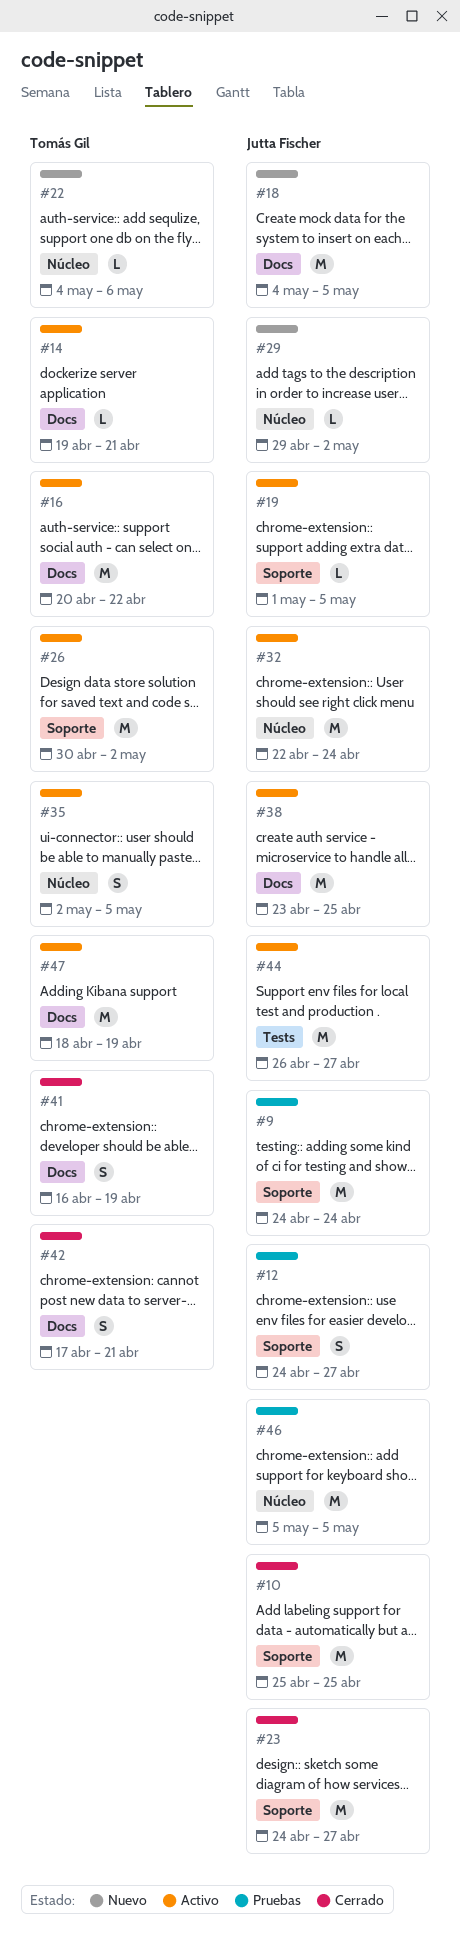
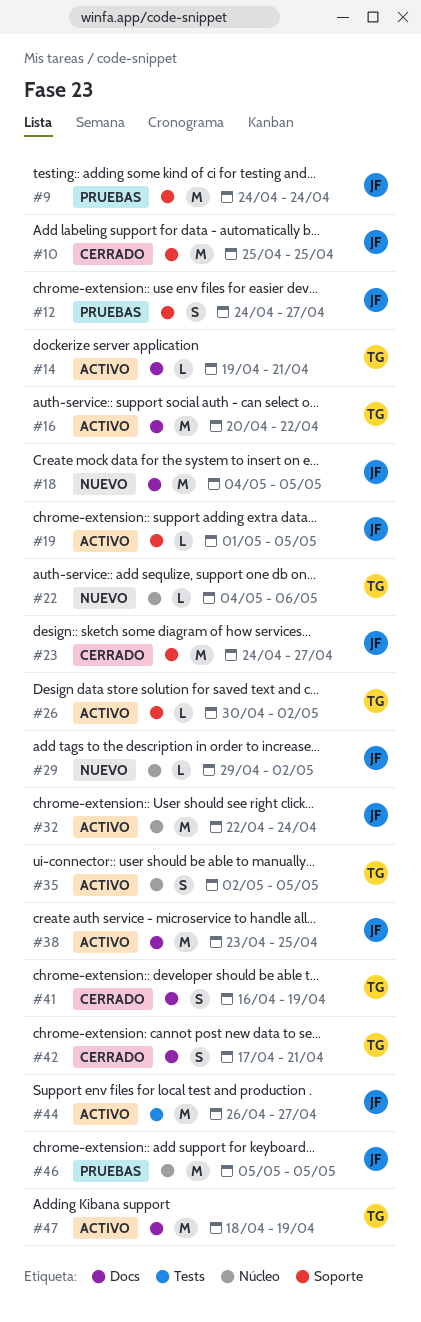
#26, estimate: M -> L

